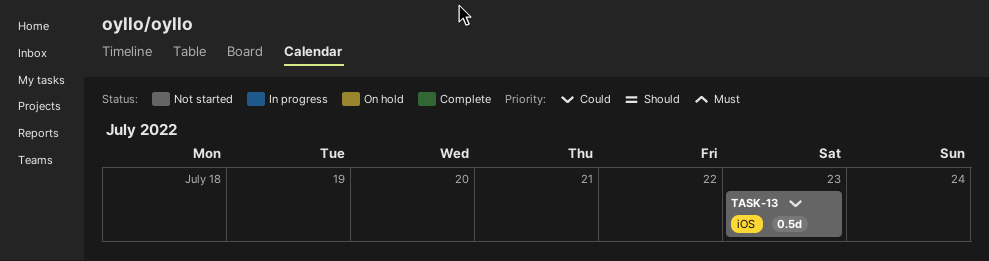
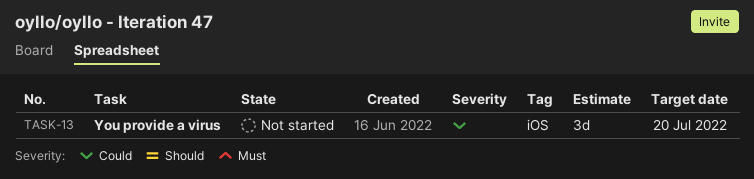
TASK-13, estimate: 0.5d -> 3d
TASK-13, due: Jul 23 -> Jul 20

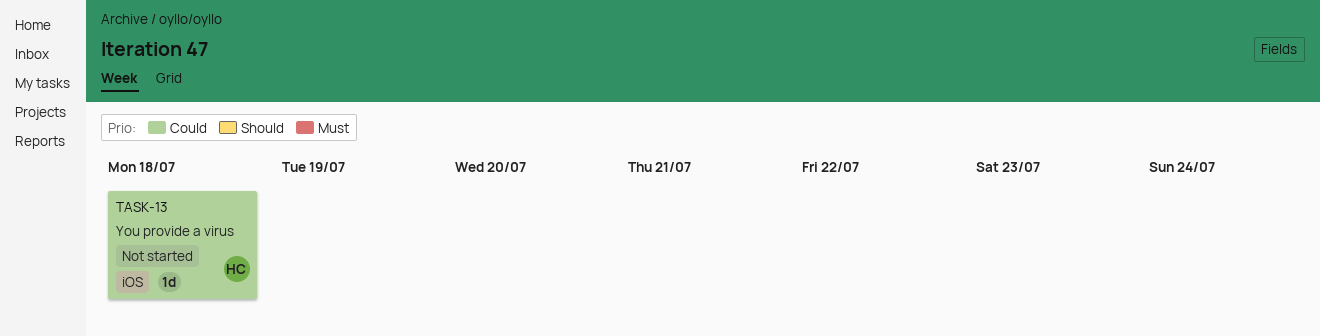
TASK-13, estimate: 3d -> 1d
TASK-13, due: Jul 20 -> Jul 18

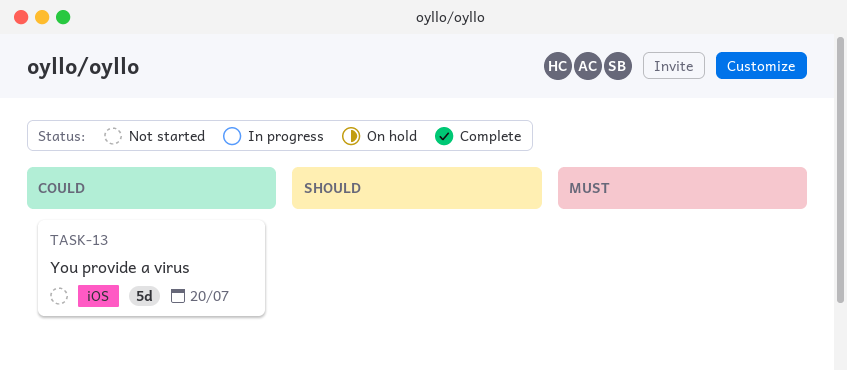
TASK-13, estimate: 1d -> 5d
TASK-13, due: Jul 18 -> Jul 20

